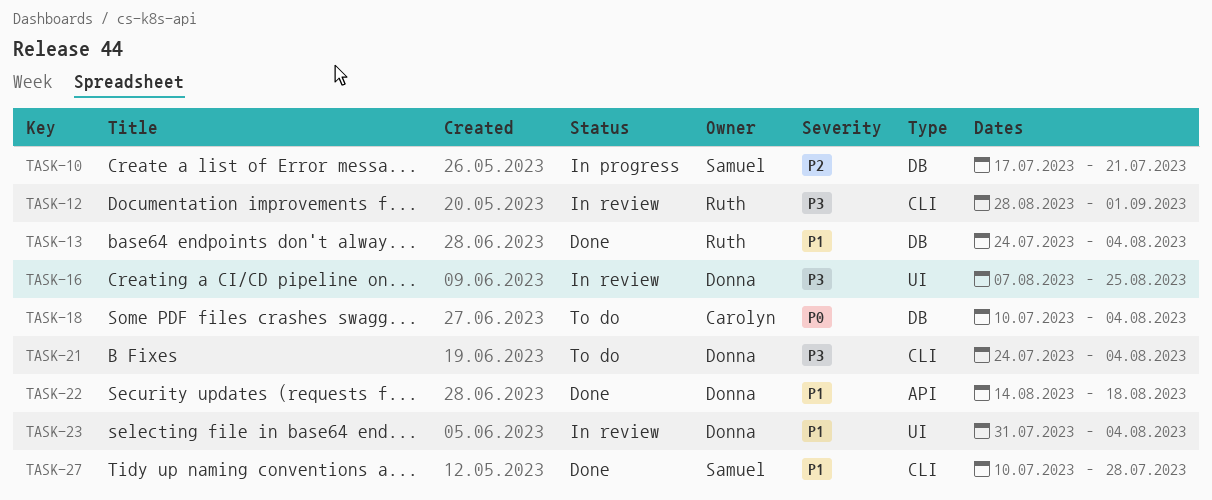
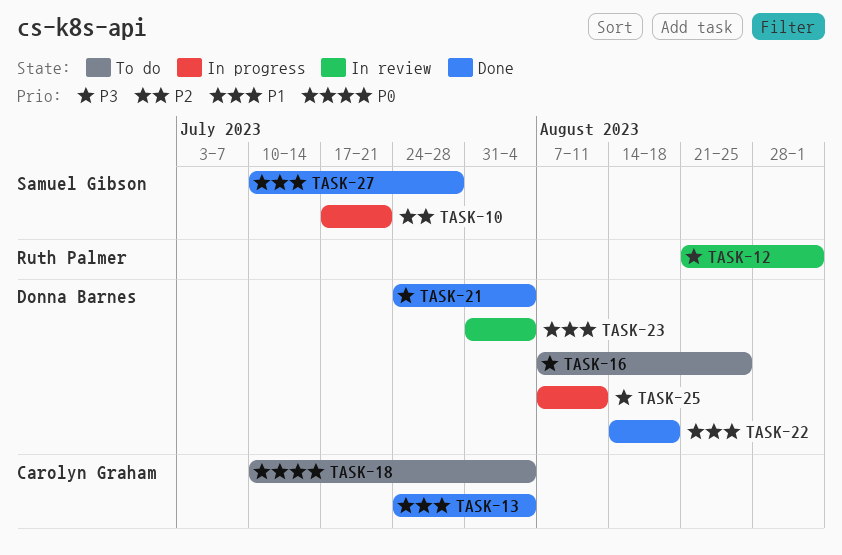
TASK-12, start: Aug 28 -> Aug 21
TASK-13, owner: Ruth Palmer -> Carolyn Graham
TASK-16, status: In review -> To do
TASK-21, status: To do -> Done
TASK-25: none -> present

